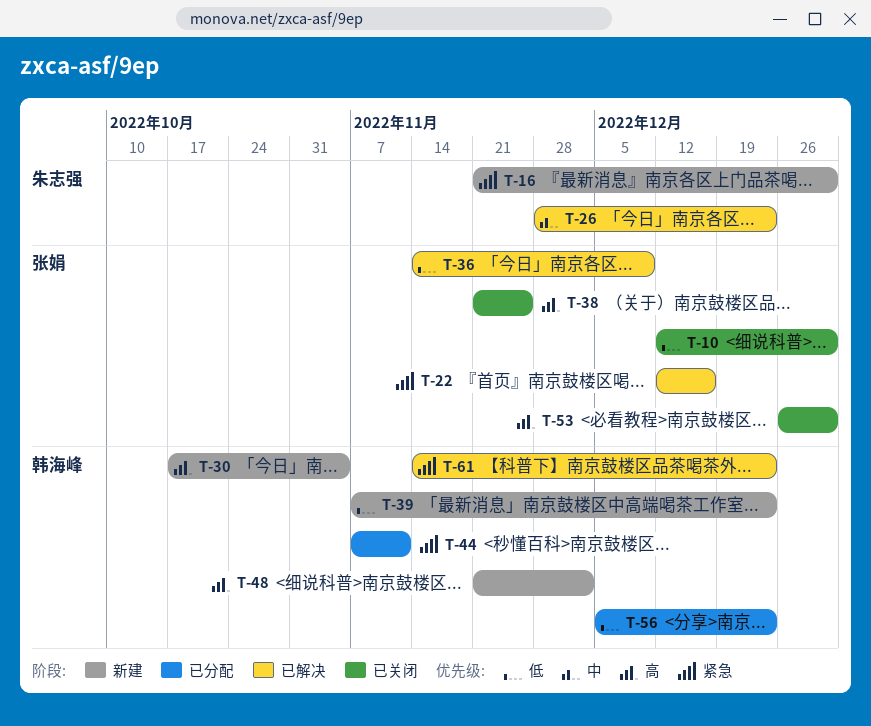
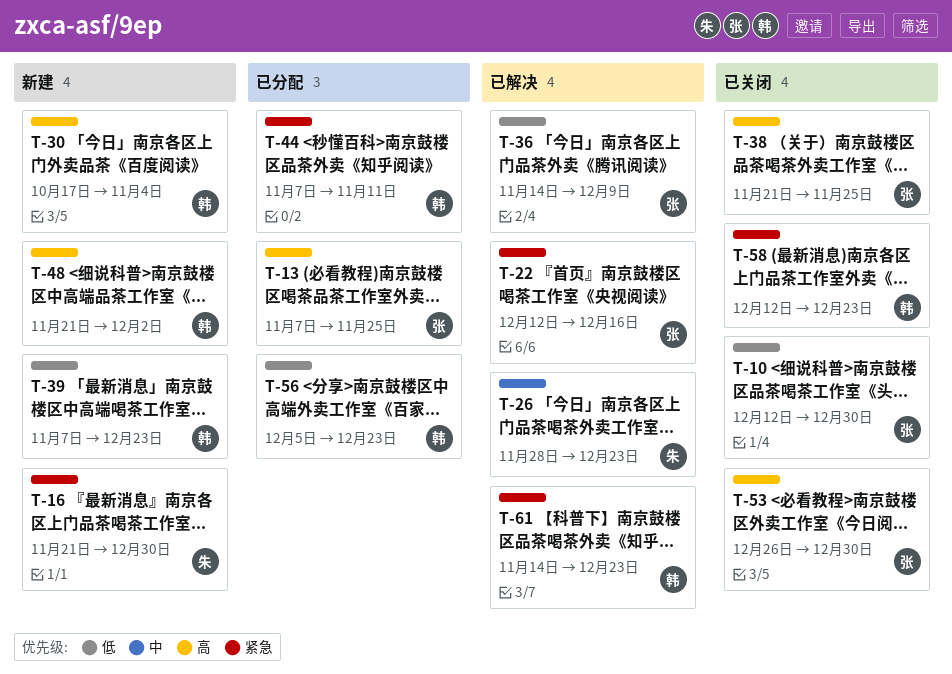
T-13: none -> present
T-58: none -> present

